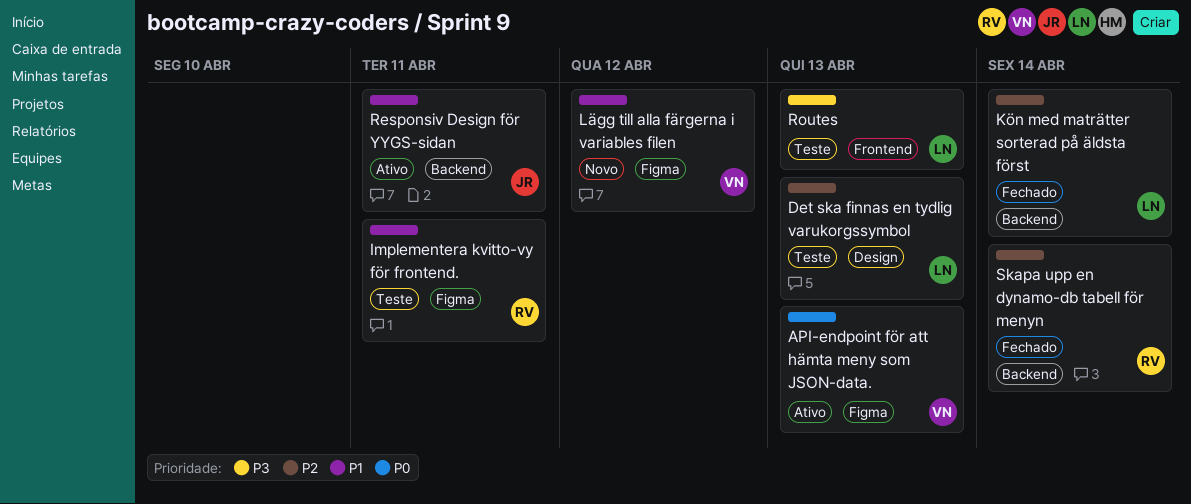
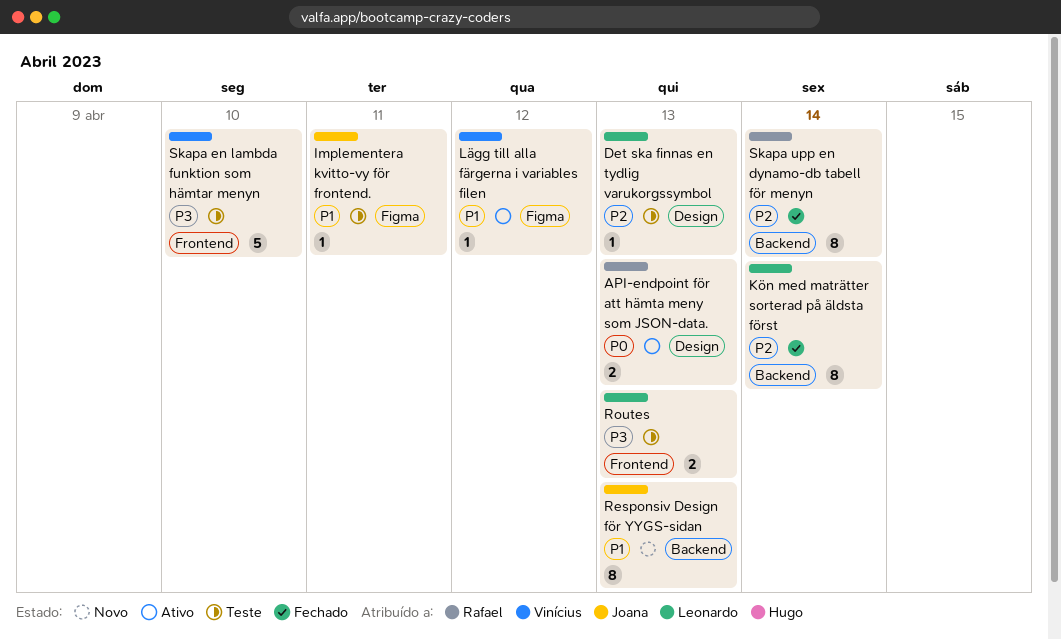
API-endpoint för att hämta meny som JSON-data., owner: Vinícius -> Rafael
API-endpoint för att hämta meny som JSON-data., label: Figma -> Design
Implementera kvitto-vy för frontend., owner: Rafael -> Joana
Lägg till alla färgerna i variables filen, status: Novo -> Ativo
Responsiv Design för YYGS-sidan, status: Ativo -> Novo
Responsiv Design för YYGS-sidan, due: Apr 11 -> Apr 13
Skapa en lambda funktion som hämtar menyn: none -> present

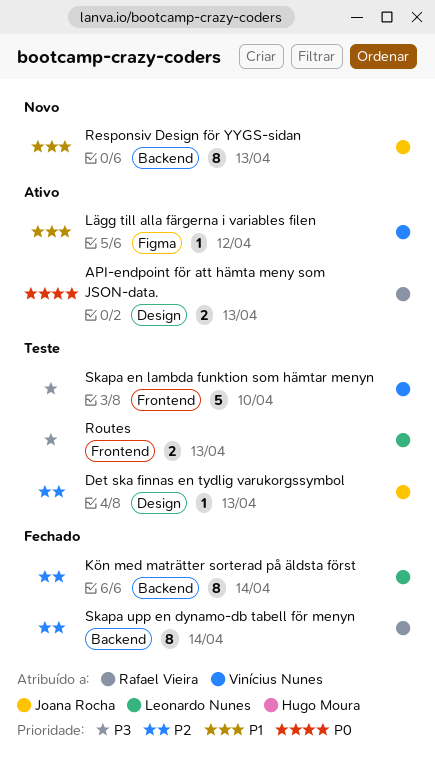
Det ska finnas en tydlig varukorgssymbol, owner: Leonardo Nunes -> Joana Rocha
Implementera kvitto-vy för frontend.: present -> none

